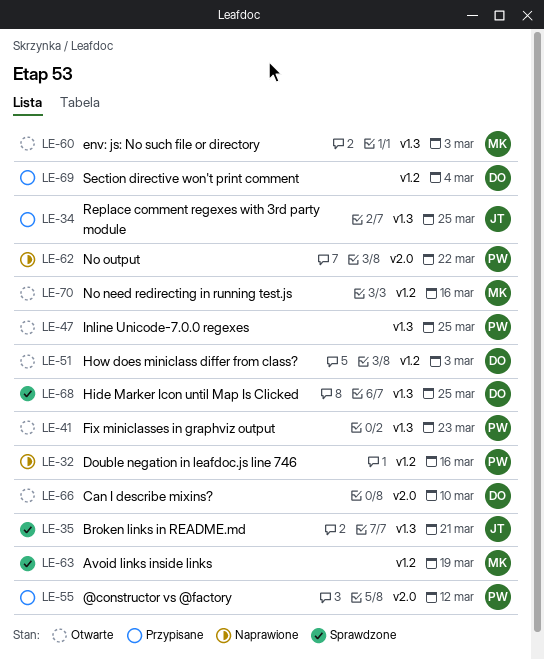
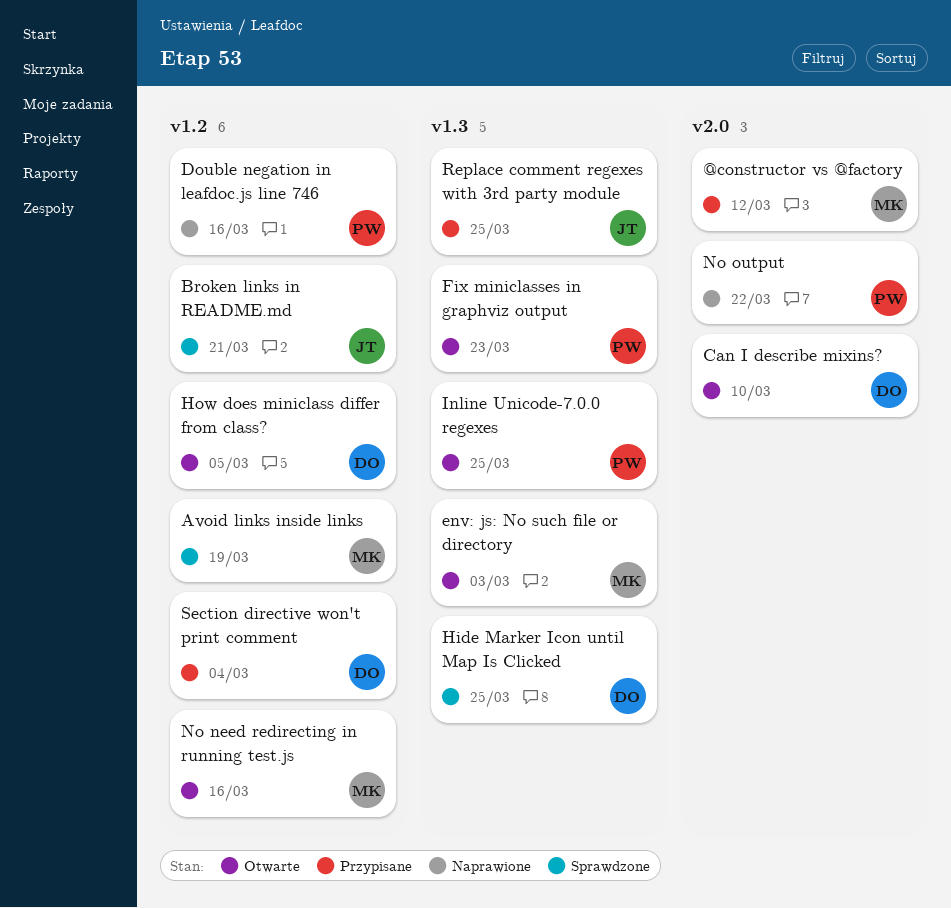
@constructor vs @factory, owner: PW -> MK
Broken links in README.md, label: v1.3 -> v1.2
How does miniclass differ from class?, due: Mar 3 -> Mar 5

